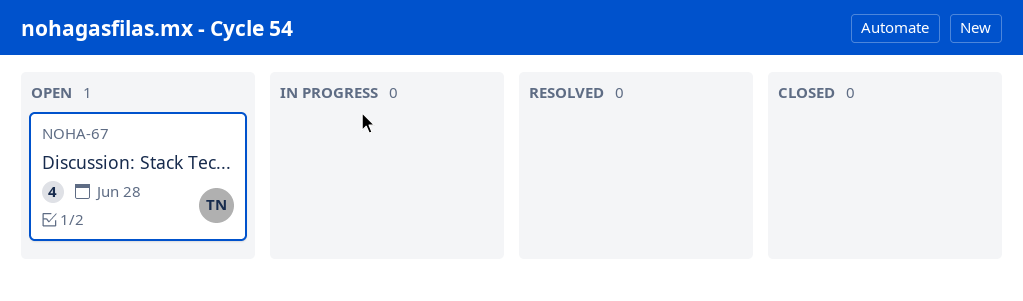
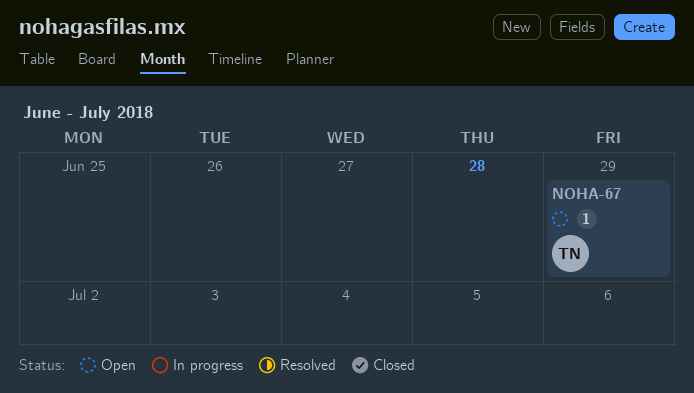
NOHA-67, estimate: 4 -> 1
NOHA-67, due: Jun 28 -> Jun 29

